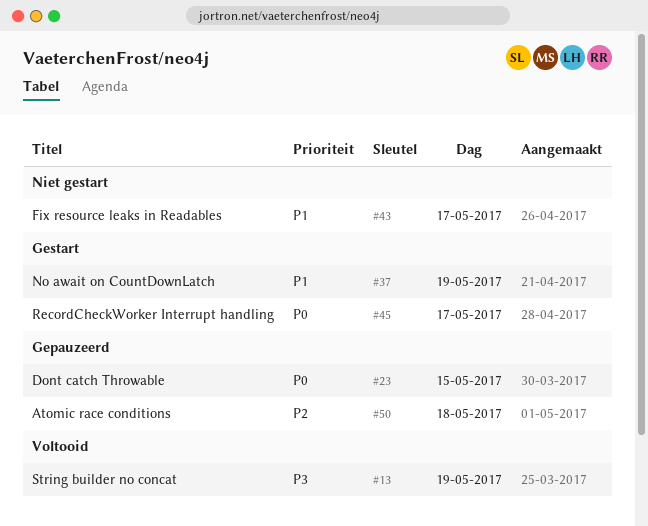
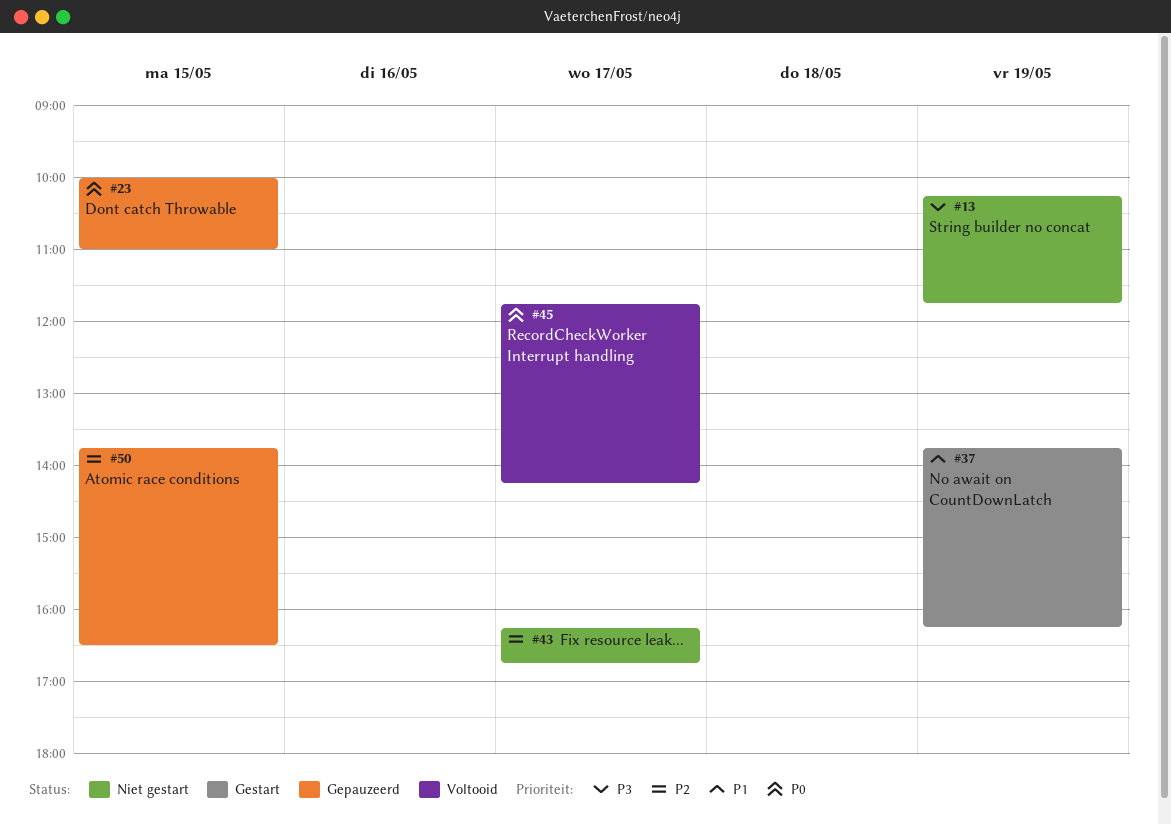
#13, status: Voltooid -> Niet gestart
#43, priority: P1 -> P2
#45, status: Gestart -> Voltooid
#50, day: May 18 -> May 15

